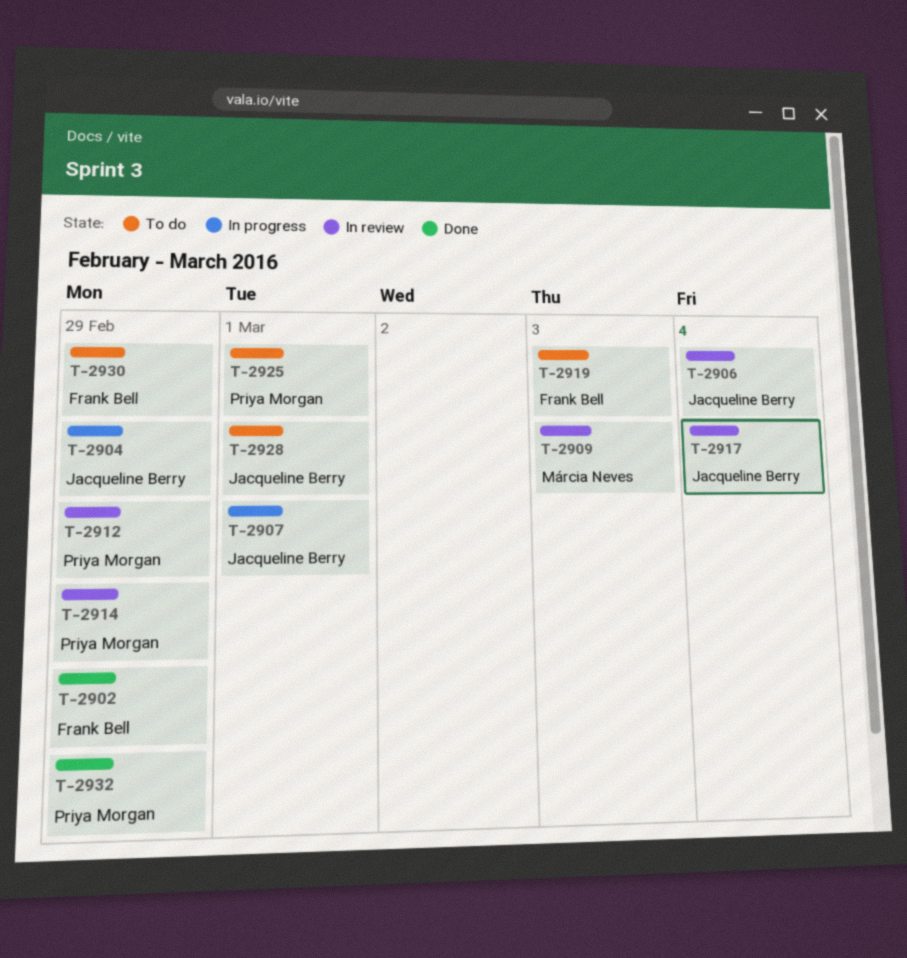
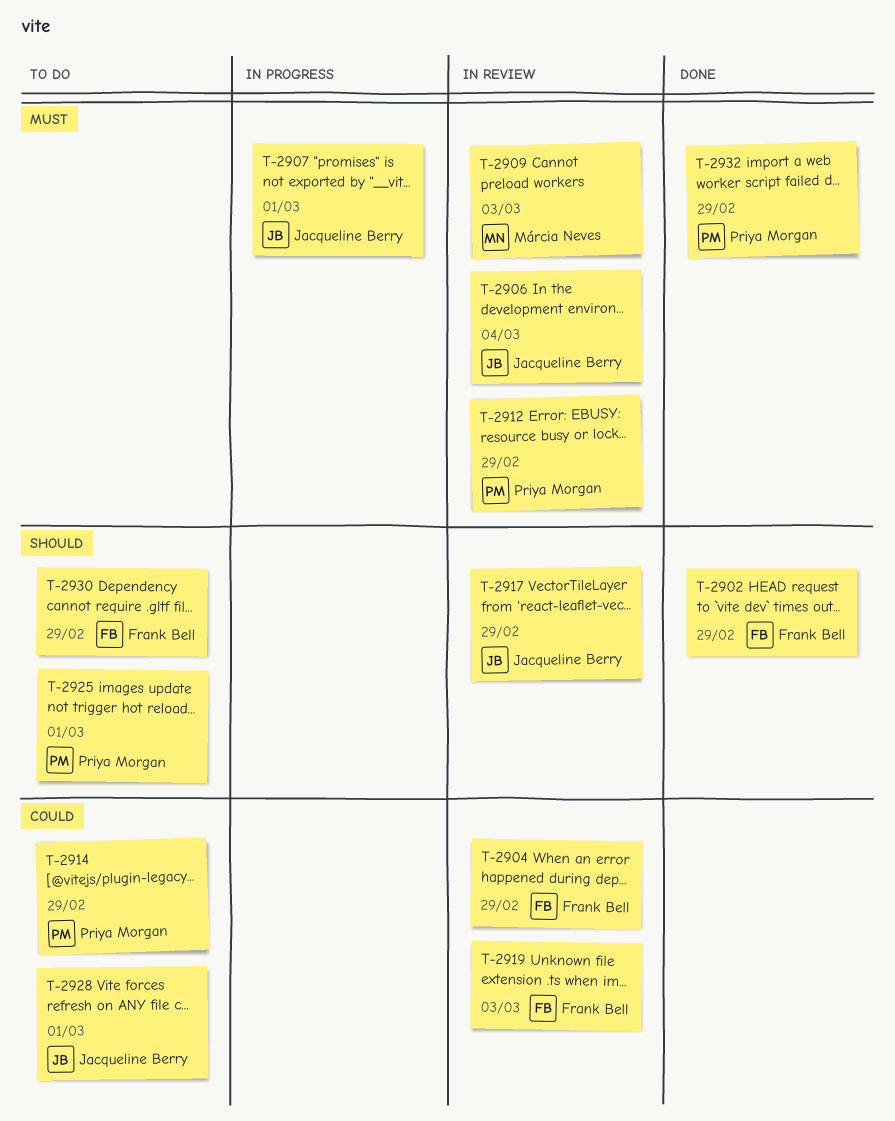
T-2904, status: In progress -> In review
T-2904, owner: Jacqueline Berry -> Frank Bell
T-2914, status: In review -> To do
T-2917, due: Mar 4 -> Feb 29
T-2919, status: To do -> In review

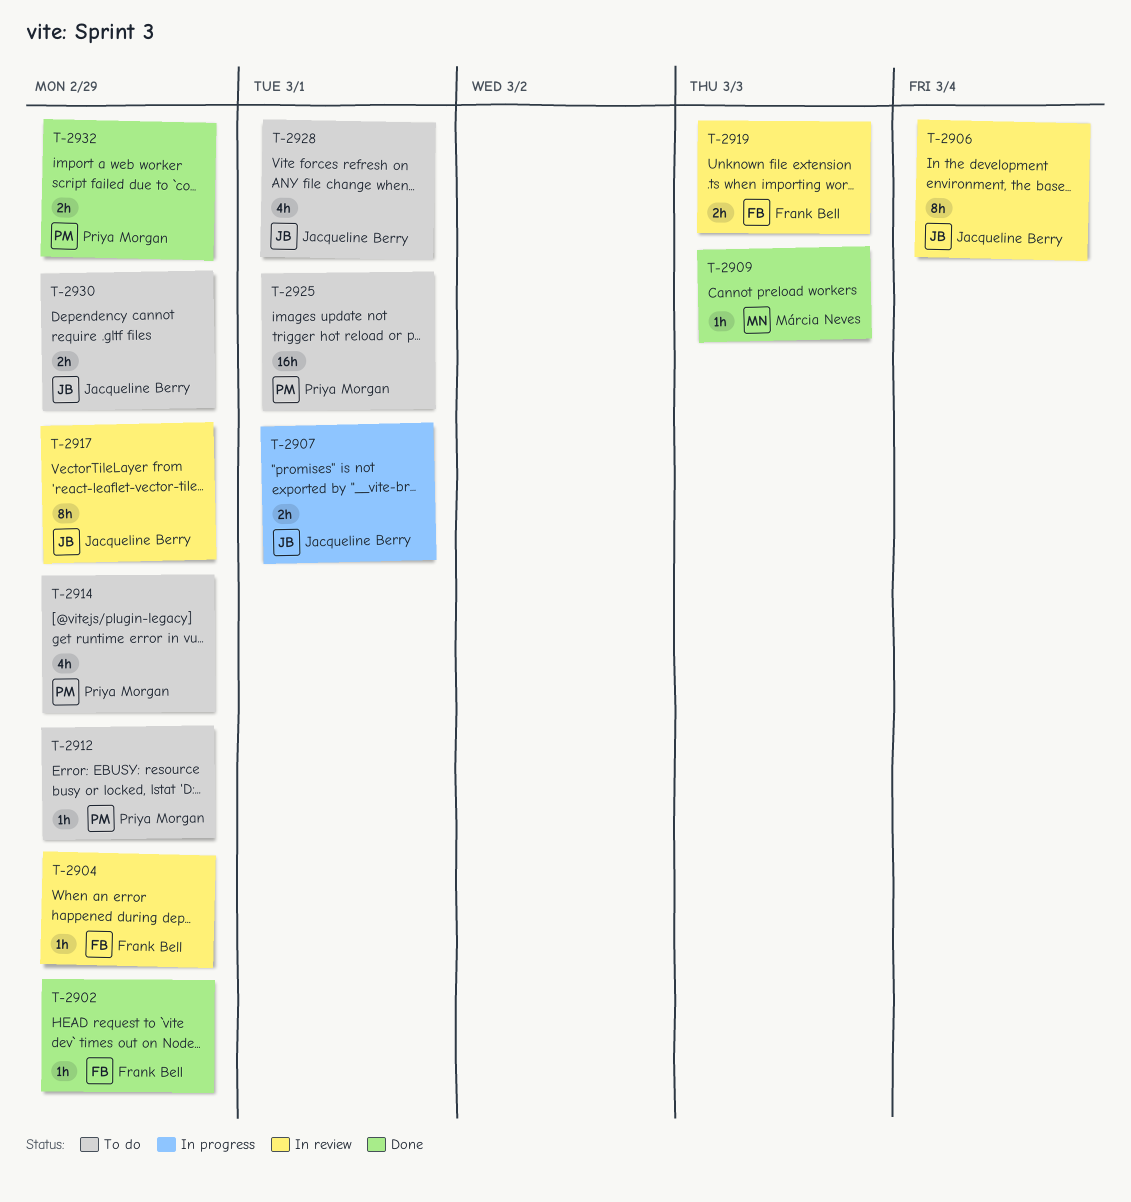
T-2909, status: In review -> Done
T-2912, status: In review -> To do
T-2930, owner: Frank Bell -> Jacqueline Berry

